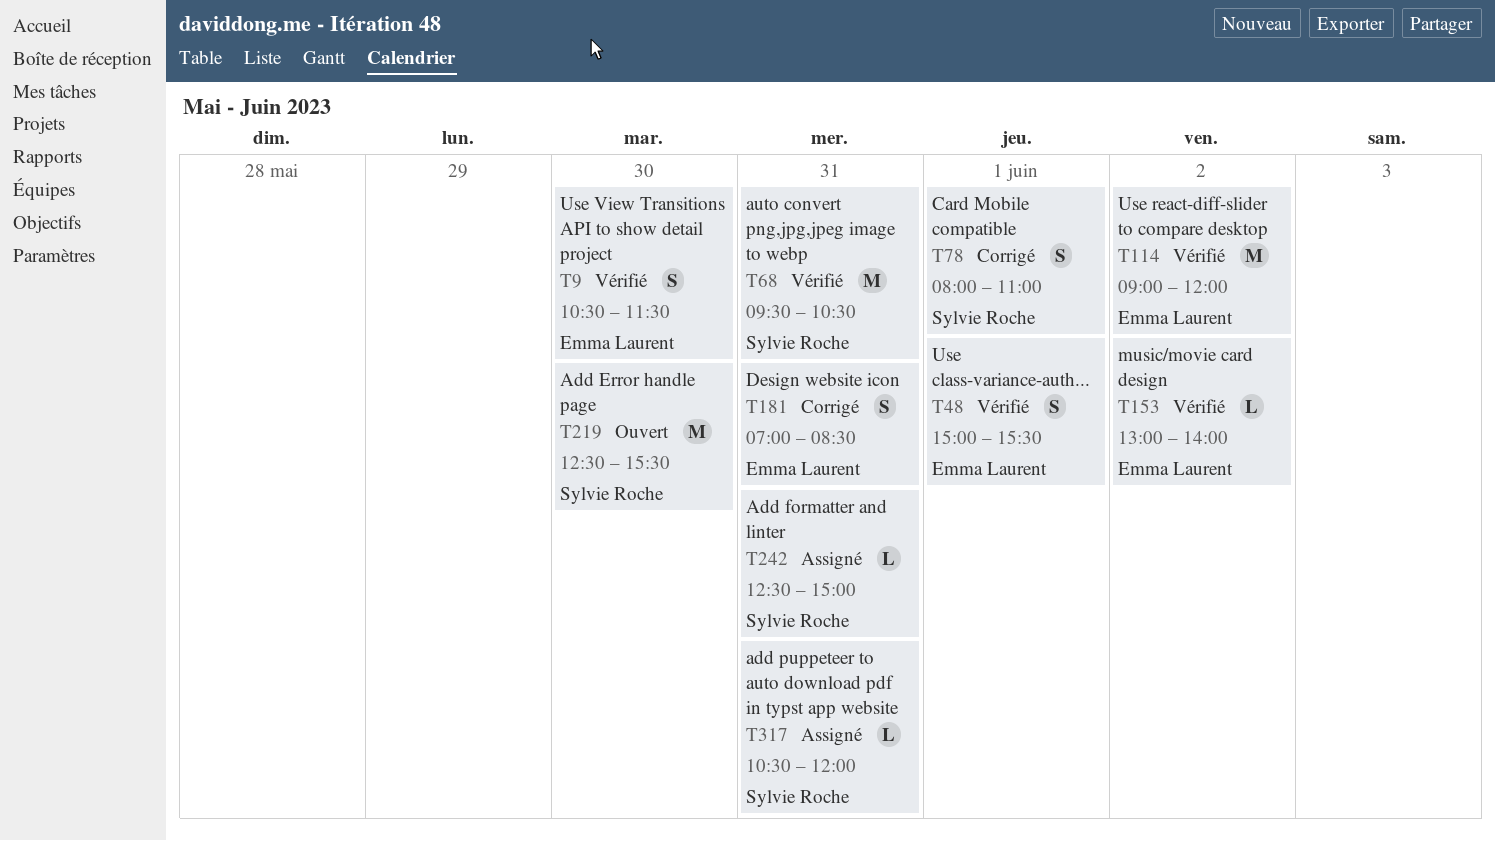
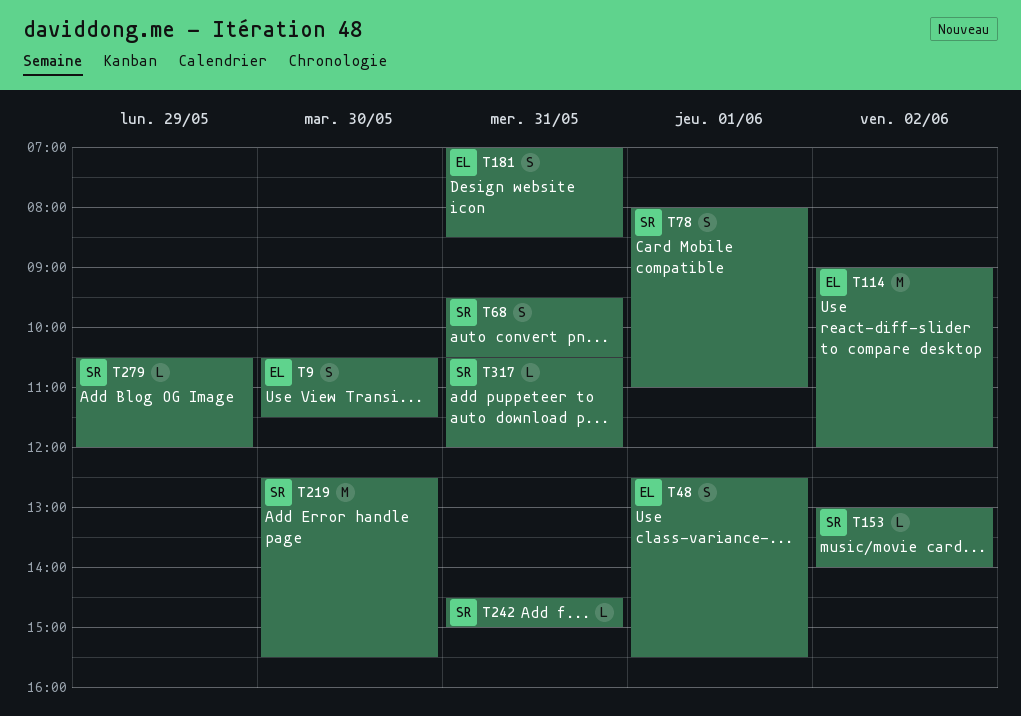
T48, begins: 15:00 -> 12:30
T68, estimate: M -> S
T153, owner: Emma Laurent -> Sylvie Roche
T242, begins: 12:30 -> 14:30
T279: none -> present

